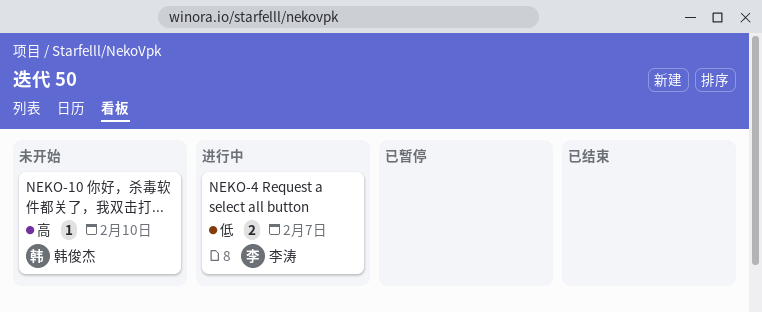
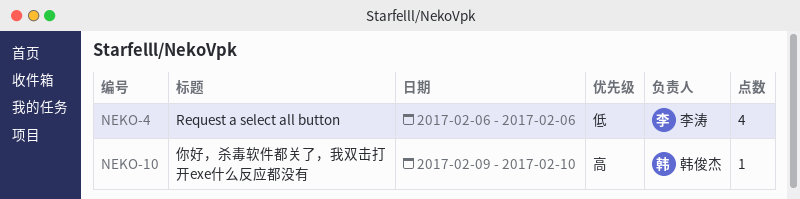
NEKO-4, estimate: 2 -> 4
NEKO-4, due: Feb 7 -> Feb 6

